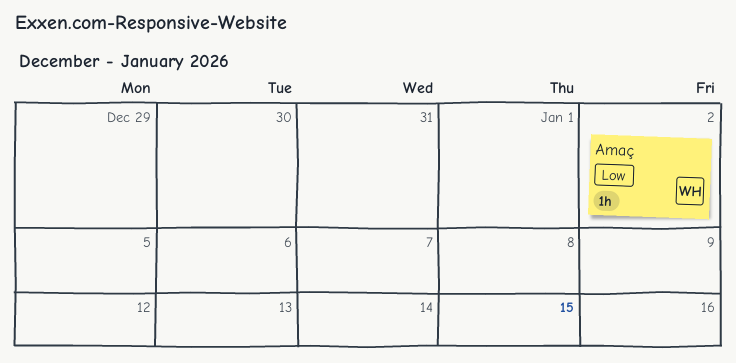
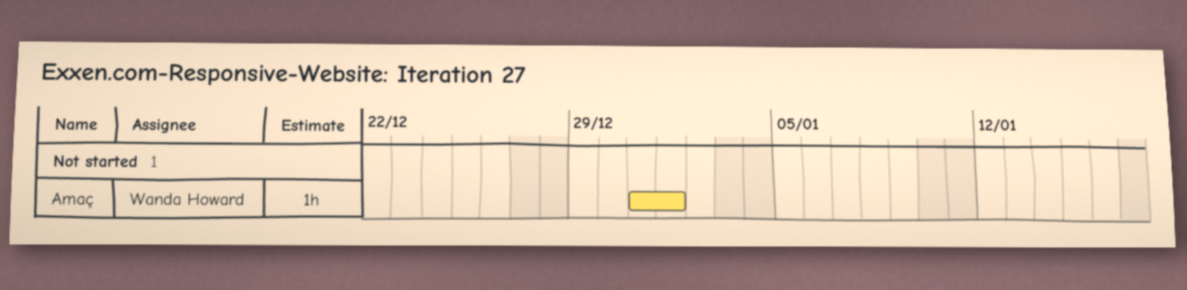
Amaç, due: Jan 2 -> Jan 1

